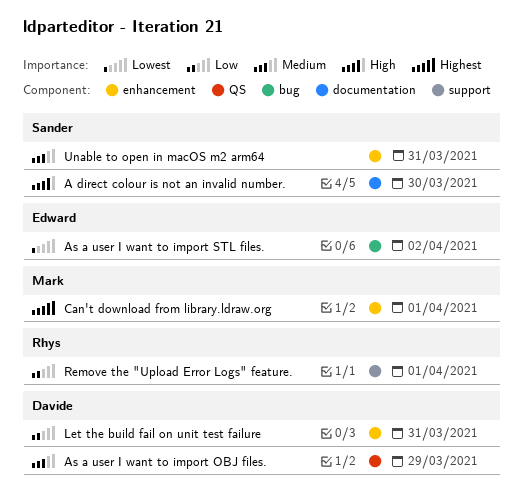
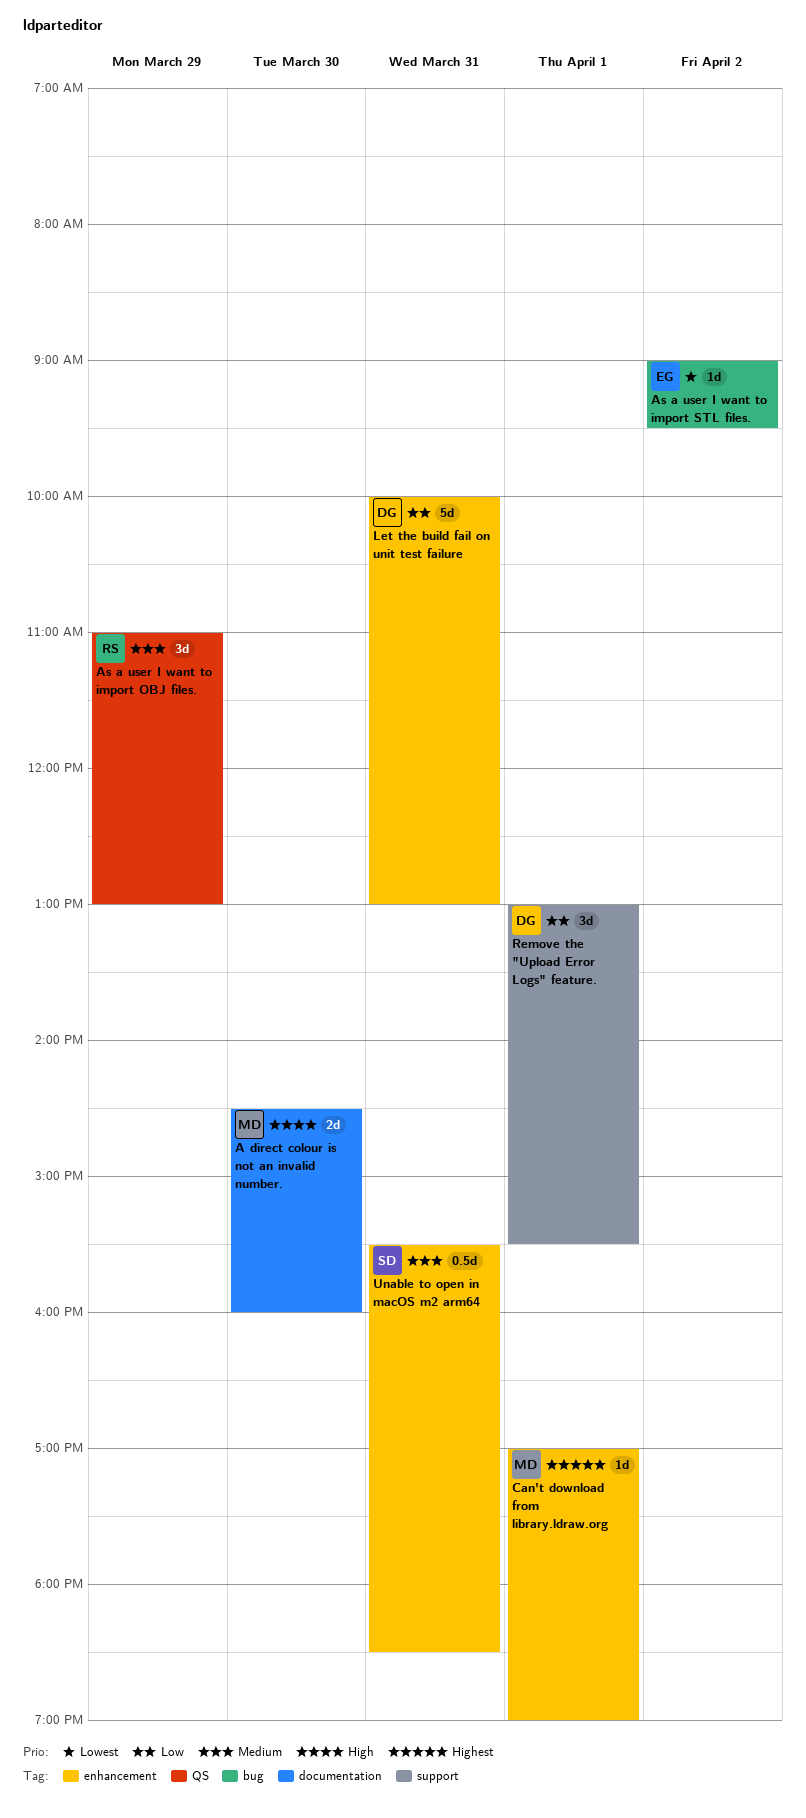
A direct colour is not an invalid number., owner: Sander -> Mark
As a user I want to import OBJ files., owner: Davide -> Rhys
Remove the "Upload Error Logs" feature., owner: Rhys -> Davide

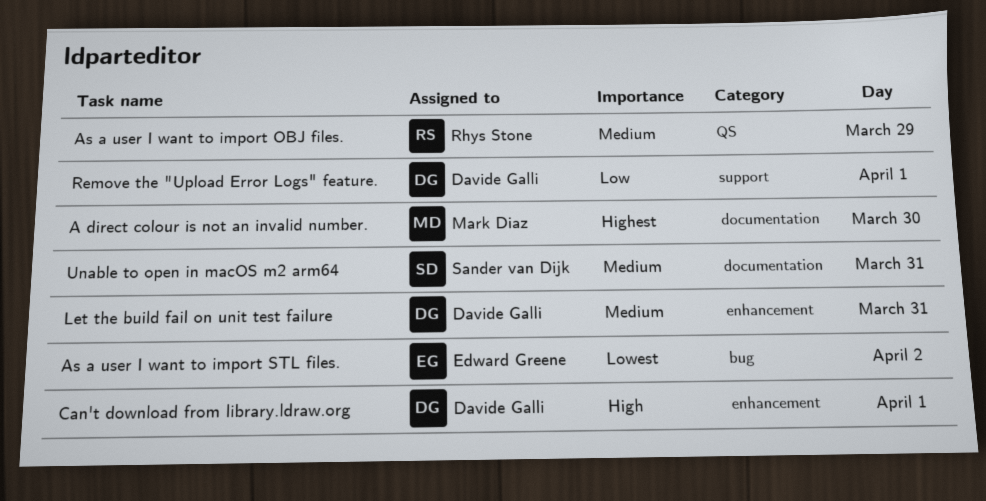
A direct colour is not an invalid number., priority: High -> Highest
Can't download from library.ldraw.org, owner: Mark Diaz -> Davide Galli
Can't download from library.ldraw.org, priority: Highest -> High
Let the build fail on unit test failure, priority: Low -> Medium
Unable to open in macOS m2 arm64, label: enhancement -> documentation

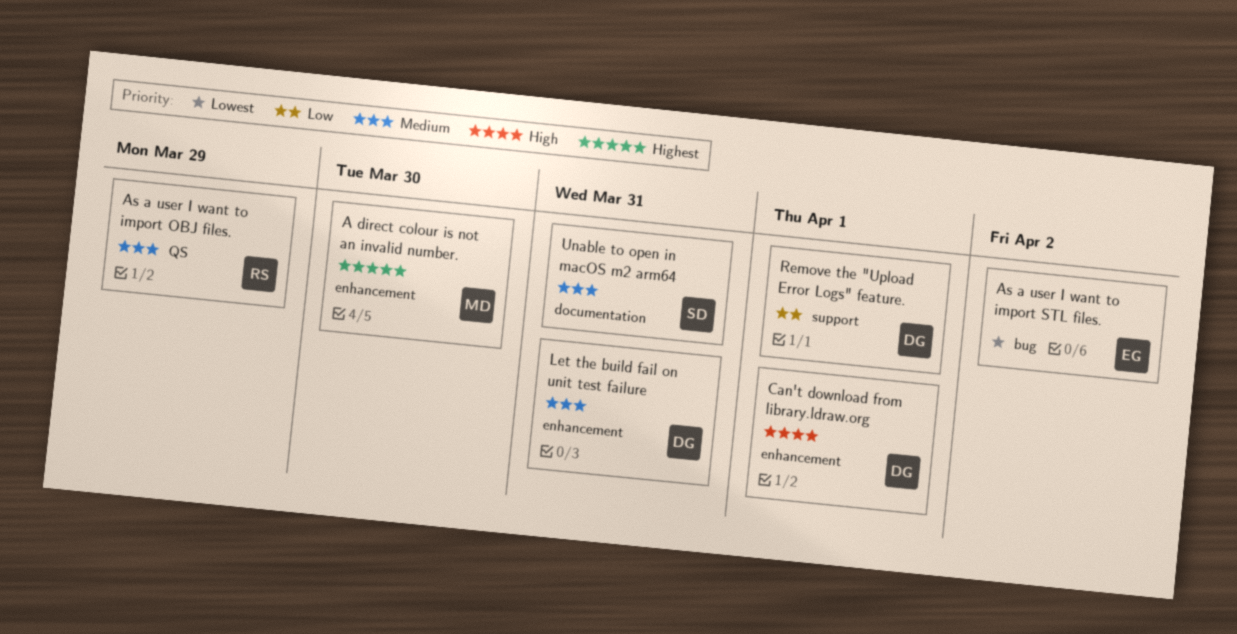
A direct colour is not an invalid number., label: documentation -> enhancement

